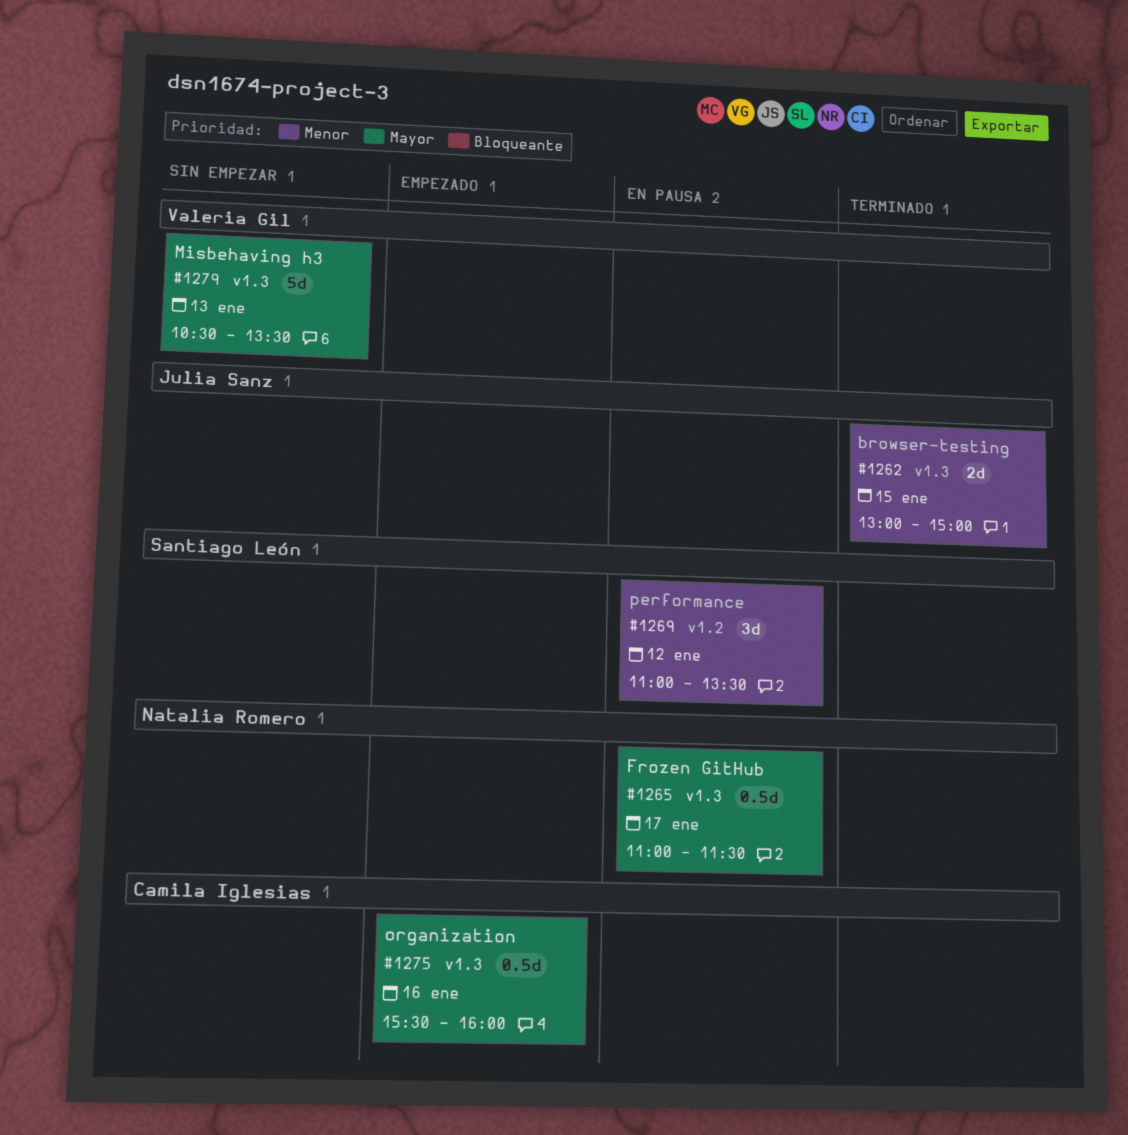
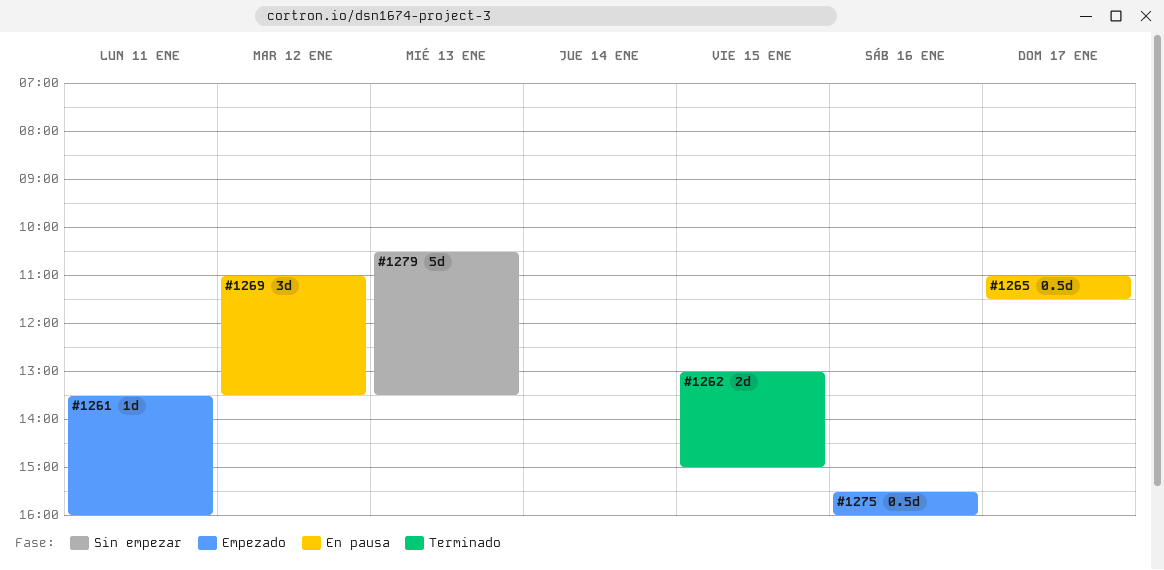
#1261: none -> present

